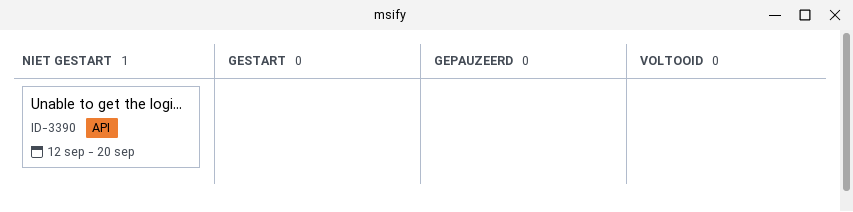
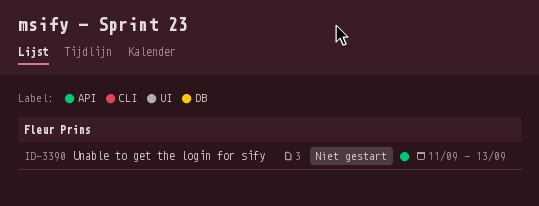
ID-3390, start: Sep 12 -> Sep 11
ID-3390, due: Sep 20 -> Sep 13

